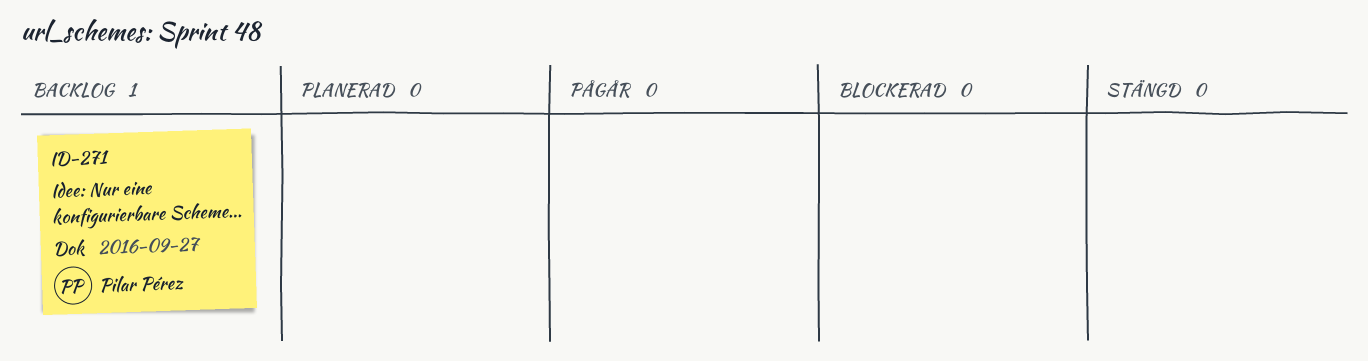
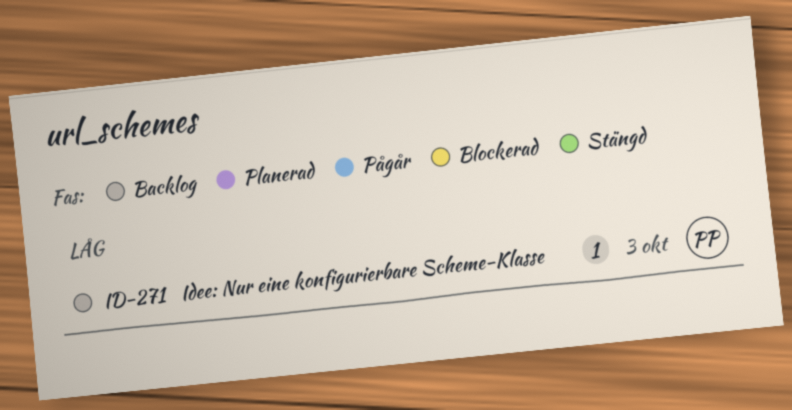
ID-271, due: Sep 27 -> Oct 3

